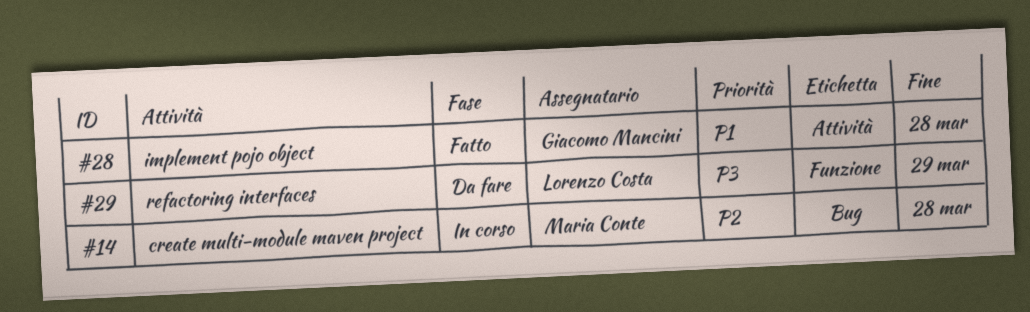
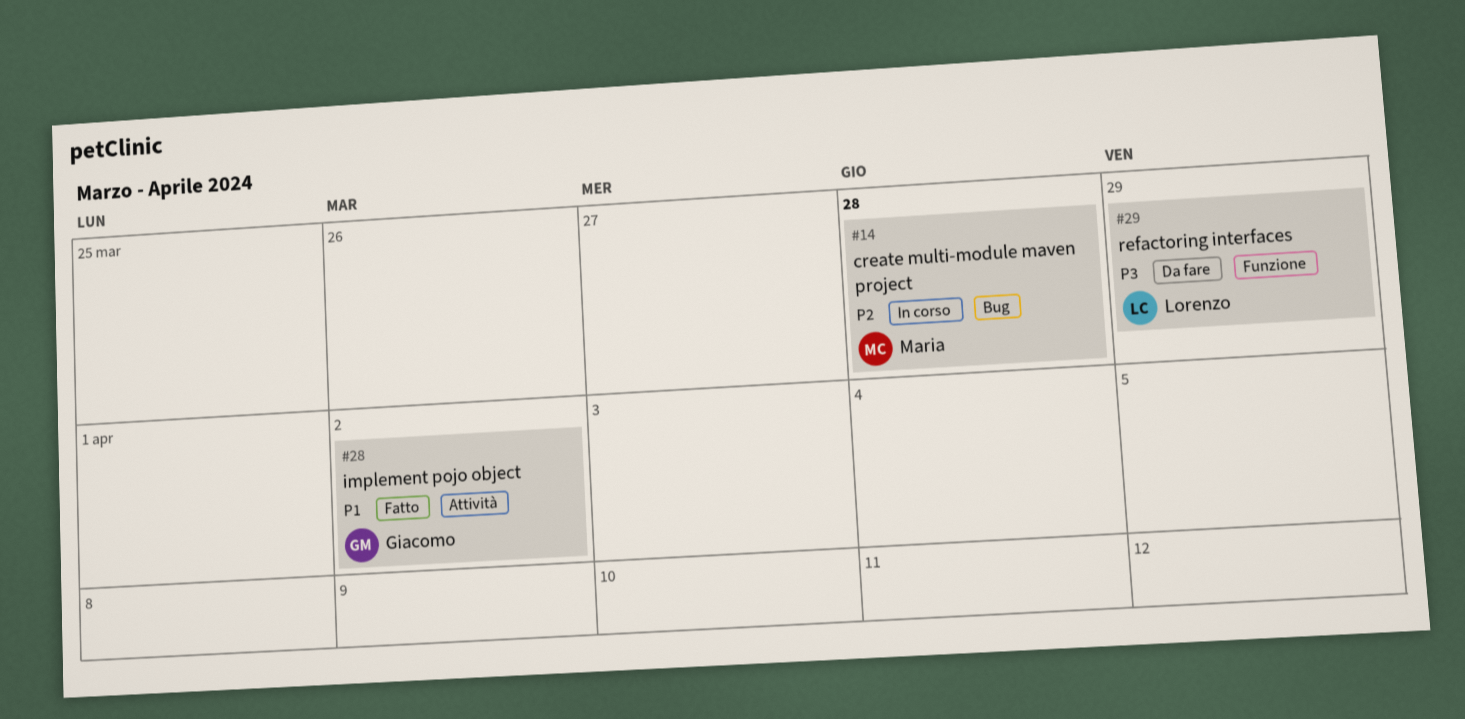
#28, due: Mar 28 -> Apr 2

